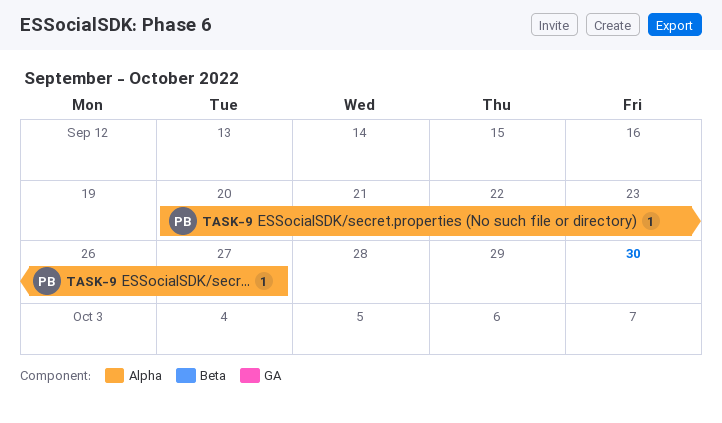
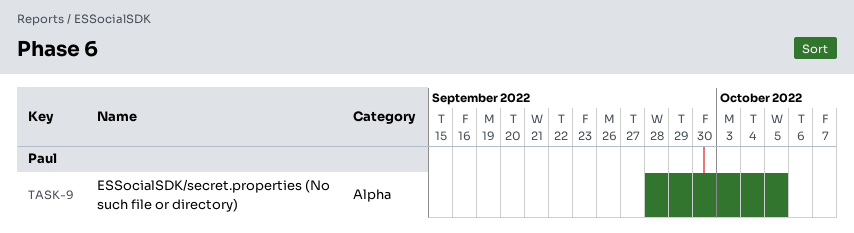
TASK-9, start: Sep 20 -> Sep 28
TASK-9, due: Sep 27 -> Oct 5

